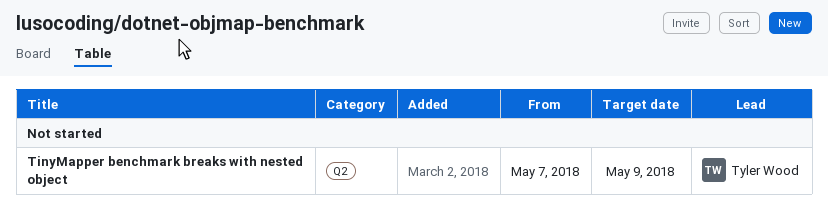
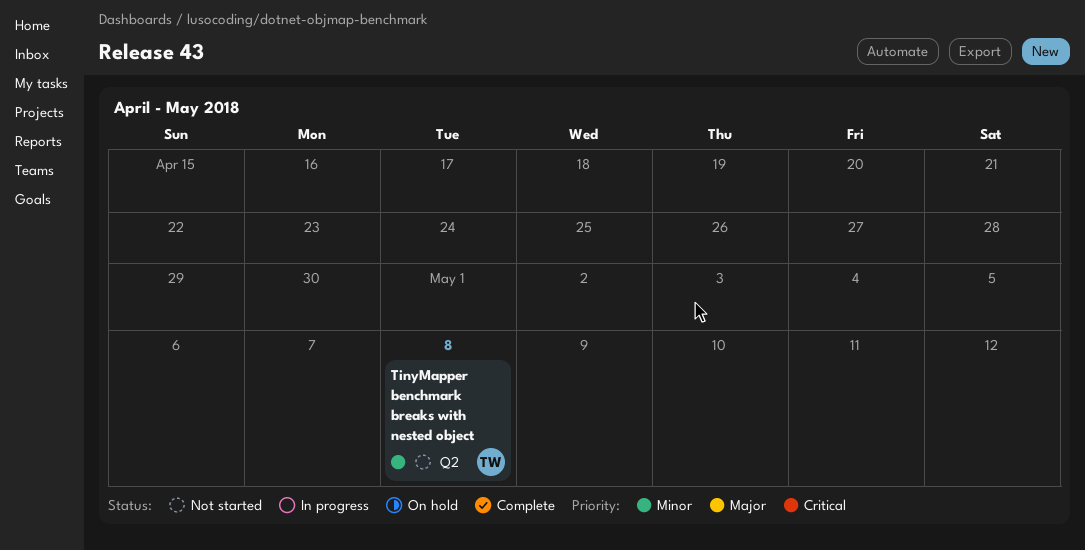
TinyMapper benchmark breaks with nested object, due: May 9 -> May 8

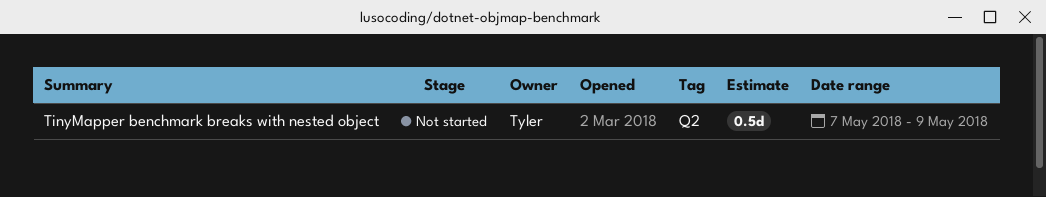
TinyMapper benchmark breaks with nested object, due: May 8 -> May 9

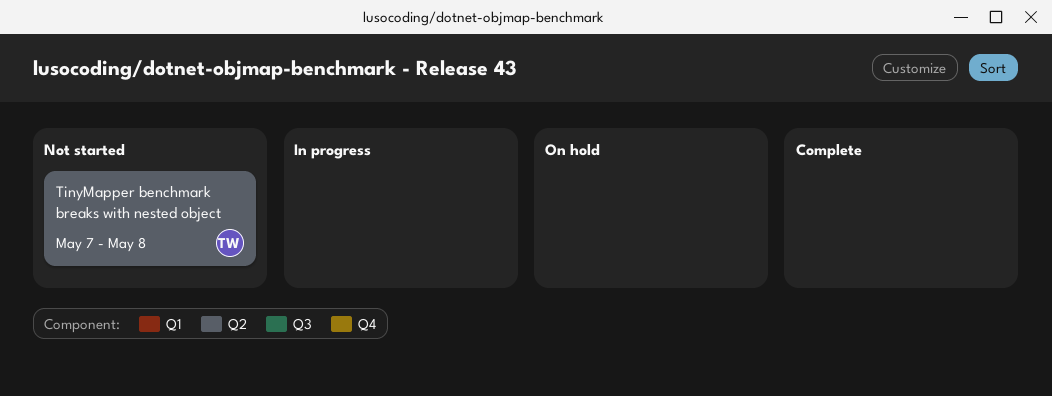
TinyMapper benchmark breaks with nested object, due: May 9 -> May 8

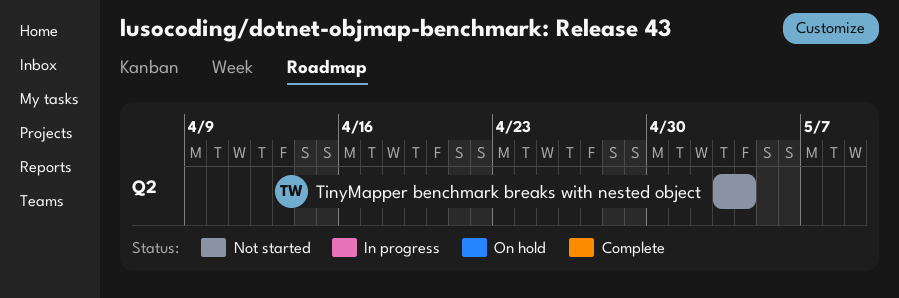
TinyMapper benchmark breaks with nested object, start: May 7 -> May 3
TinyMapper benchmark breaks with nested object, due: May 8 -> May 4

